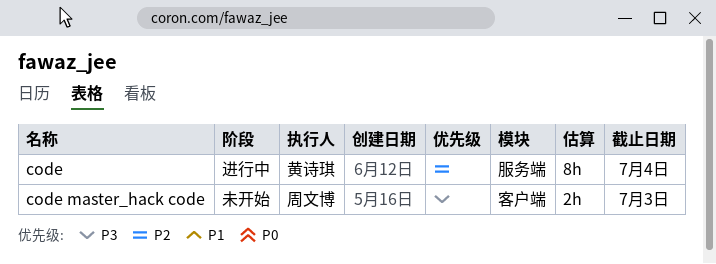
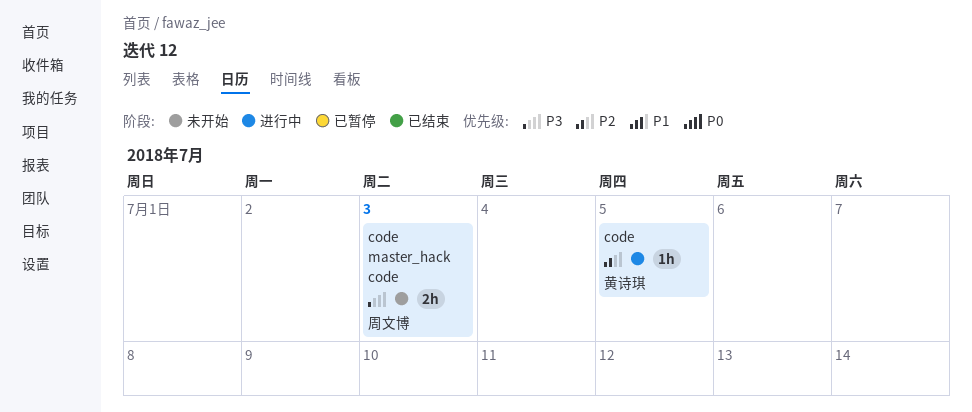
code, estimate: 8h -> 1h
code, due: Jul 4 -> Jul 5

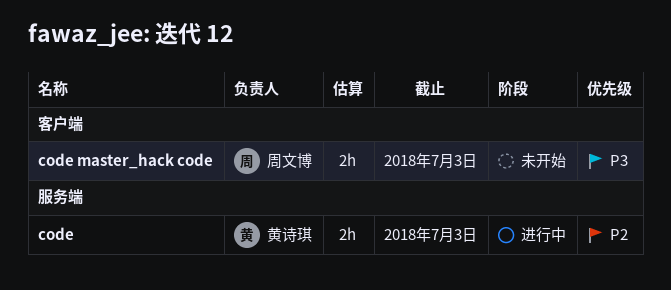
code, estimate: 1h -> 2h
code, due: Jul 5 -> Jul 3

